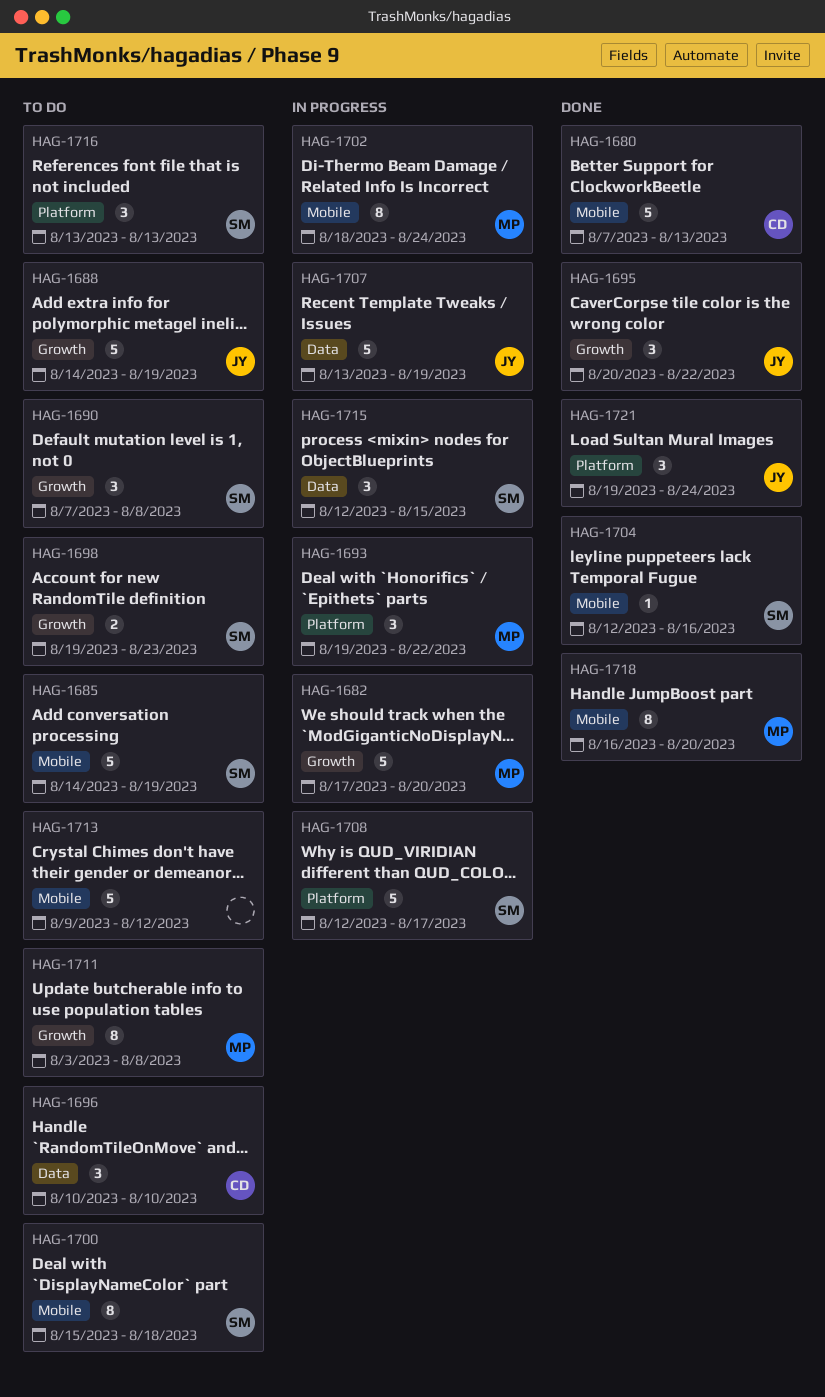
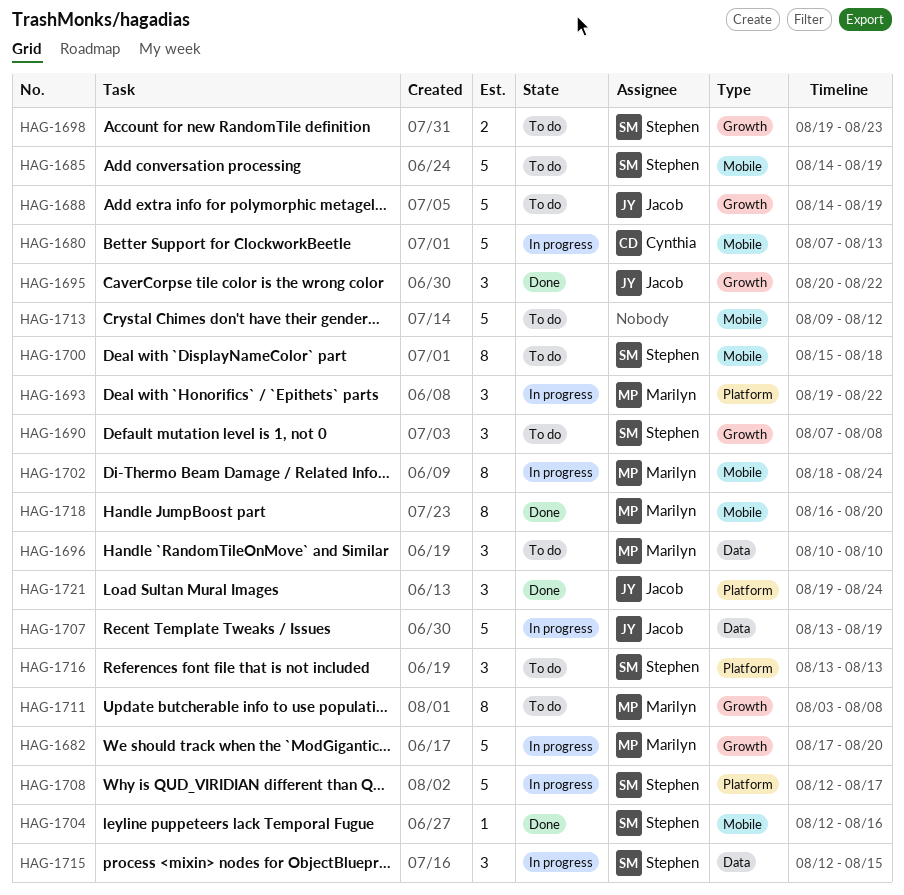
HAG-1680, status: Done -> In progress
HAG-1696, owner: Cynthia -> Marilyn

